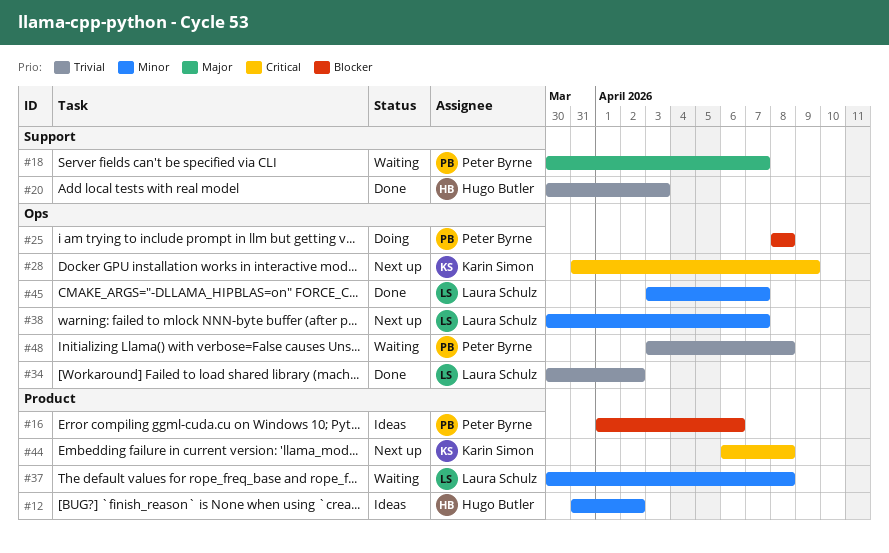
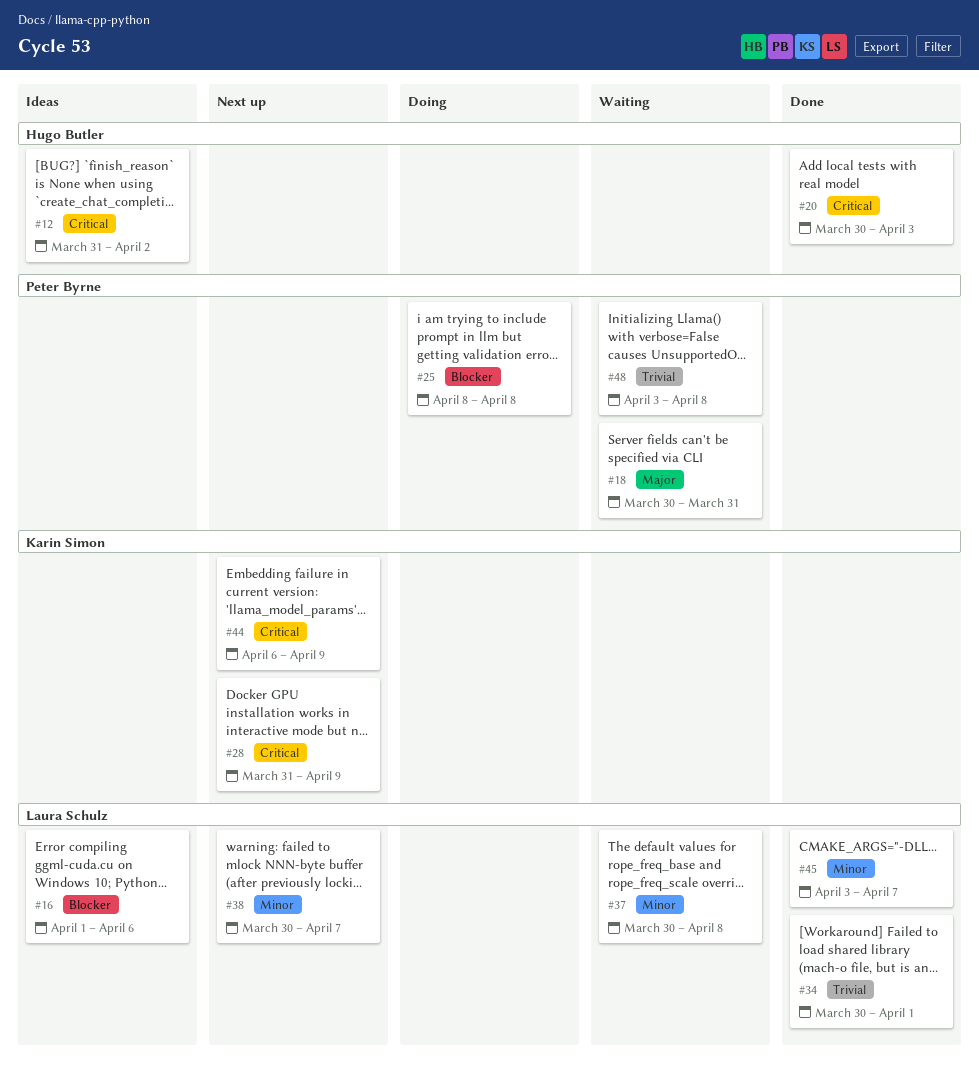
#12, priority: Minor -> Critical
#16, owner: Peter Byrne -> Laura Schulz
#18, due: Apr 7 -> Mar 31
#20, priority: Trivial -> Critical
#34, due: Apr 2 -> Apr 1
#44, due: Apr 8 -> Apr 9

